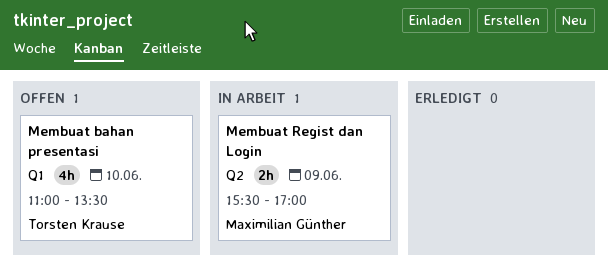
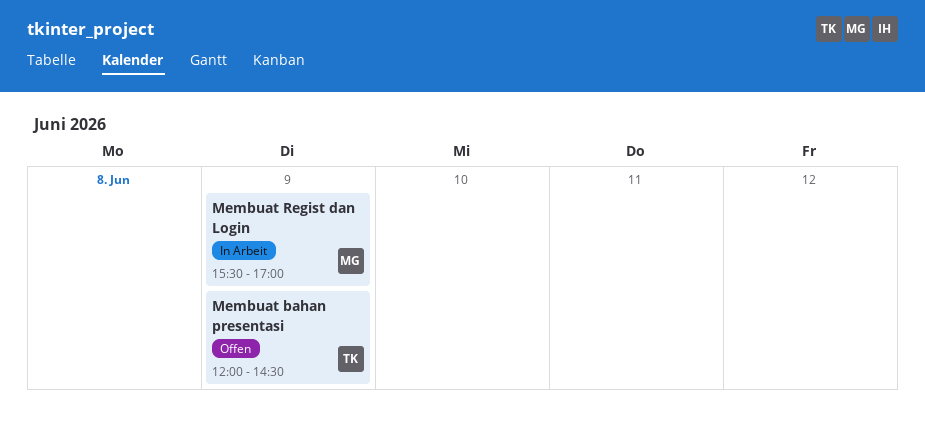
Membuat bahan presentasi, day: Jun 10 -> Jun 9
Membuat bahan presentasi, begins: 11:00 -> 12:00
Membuat bahan presentasi, ends: 13:30 -> 14:30

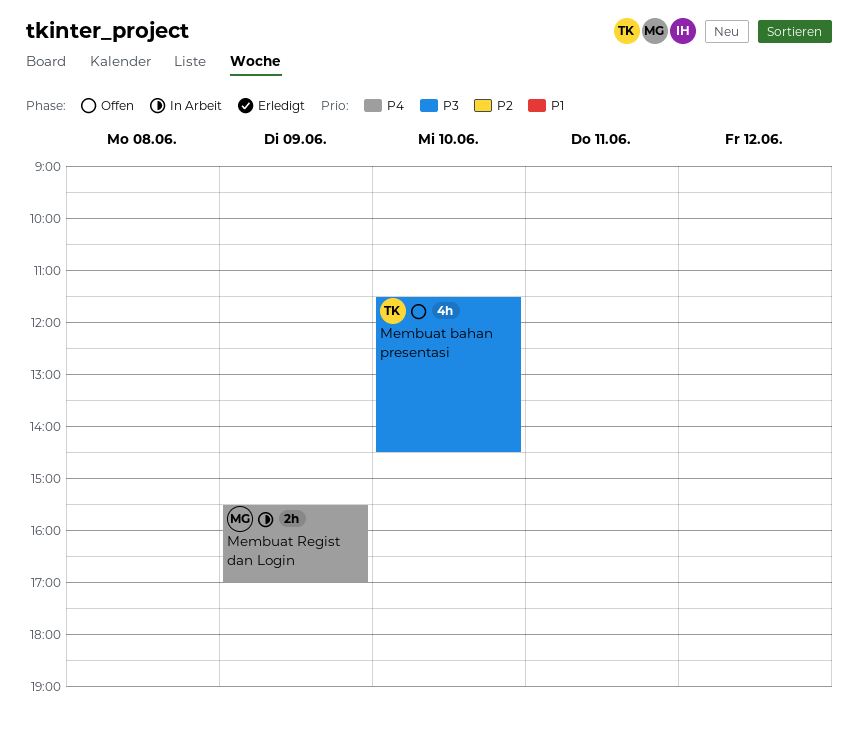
Membuat bahan presentasi, day: Jun 9 -> Jun 10
Membuat bahan presentasi, begins: 12:00 -> 11:30

